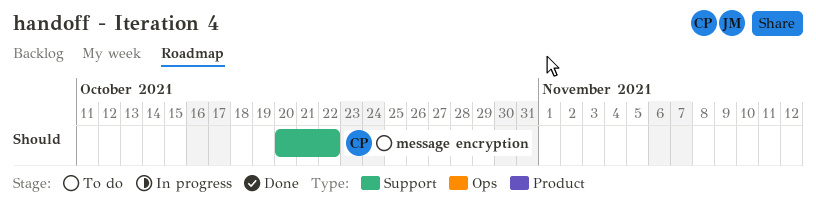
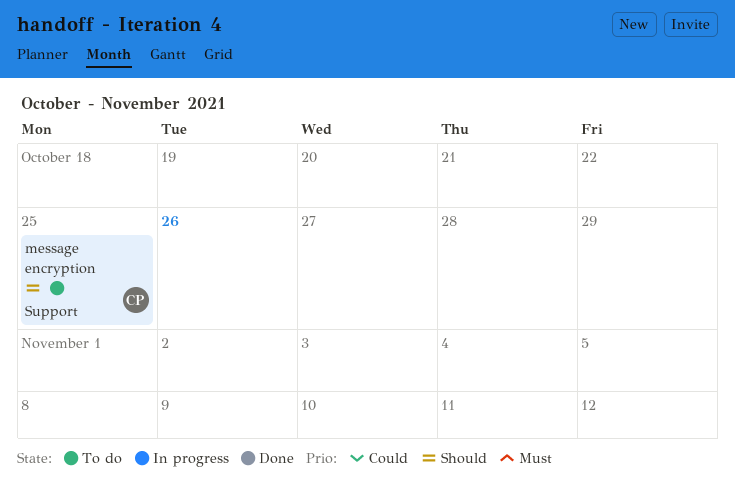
message encryption, due: Oct 22 -> Oct 25

